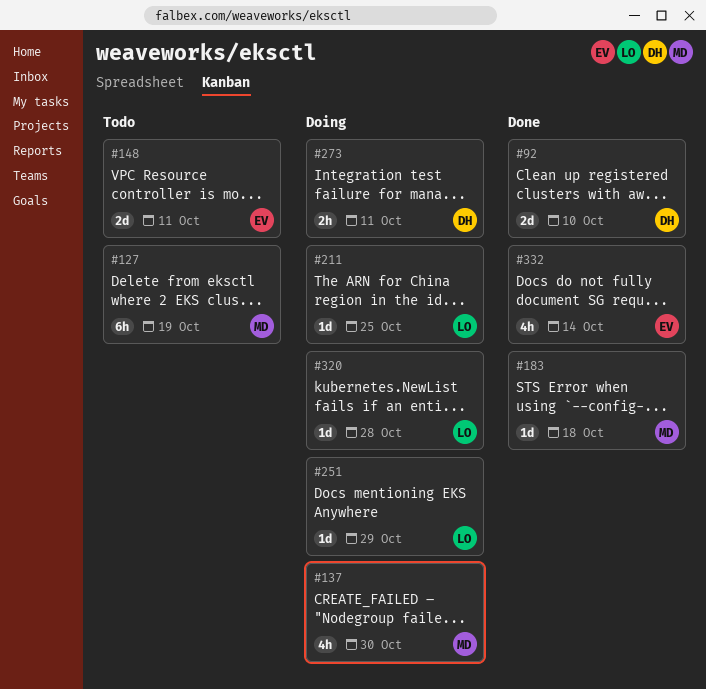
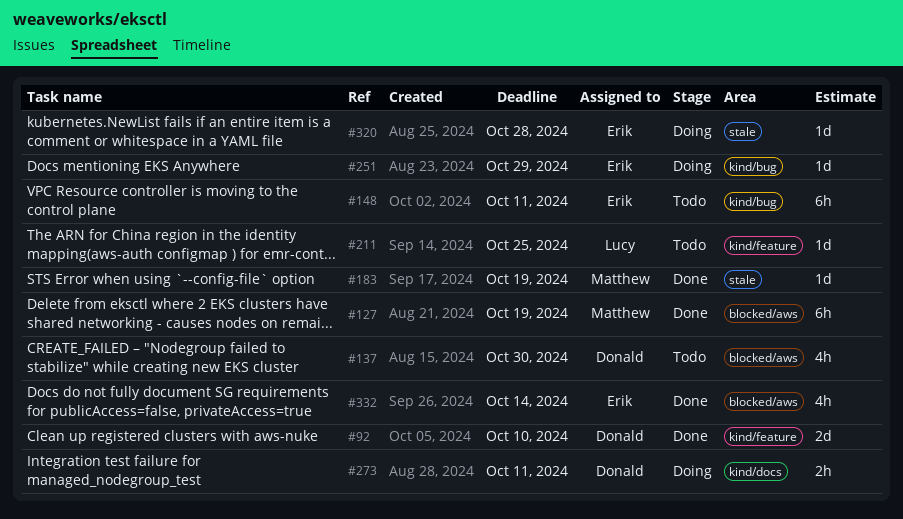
#127, status: Todo -> Done
#137, status: Doing -> Todo
#137, owner: Matthew -> Donald
#148, estimate: 2d -> 6h
#183, due: Oct 18 -> Oct 19
#211, status: Doing -> Todo
#251, owner: Lucy -> Erik
#320, owner: Lucy -> Erik

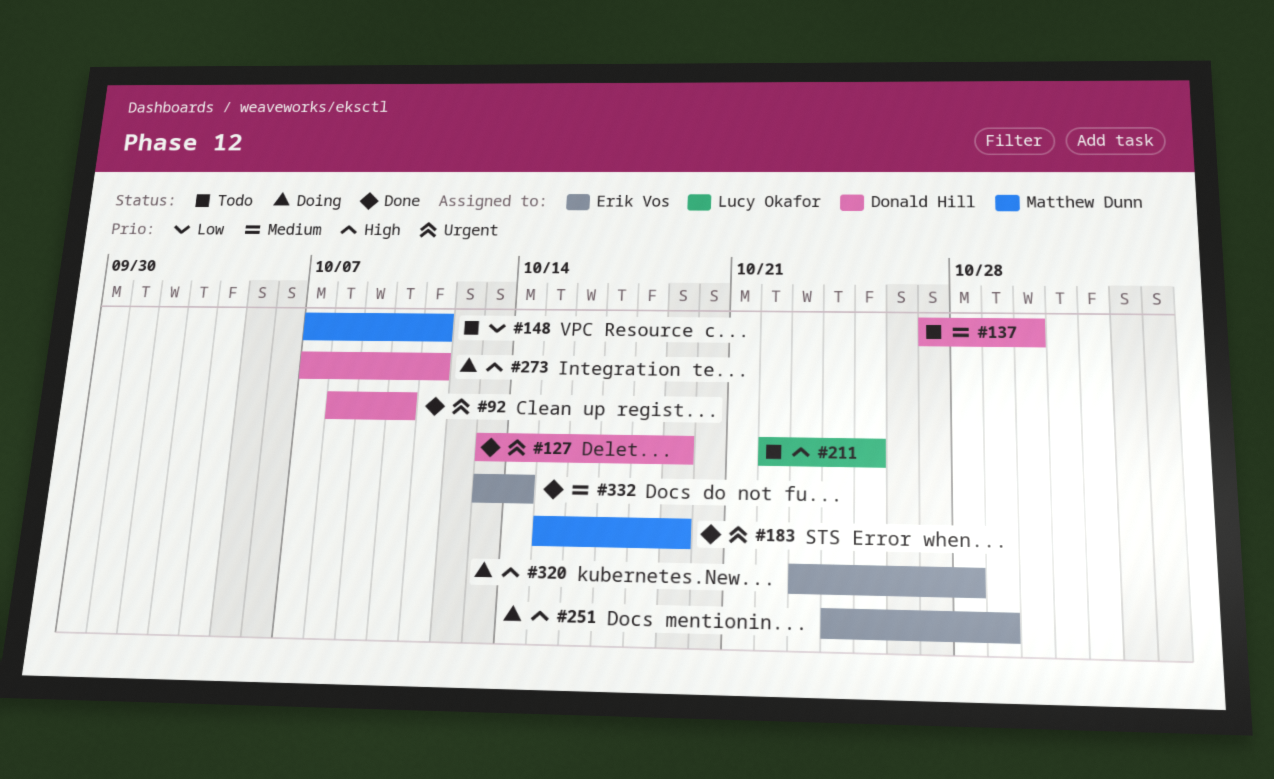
#127, owner: Matthew Dunn -> Donald Hill
#148, owner: Erik Vos -> Matthew Dunn

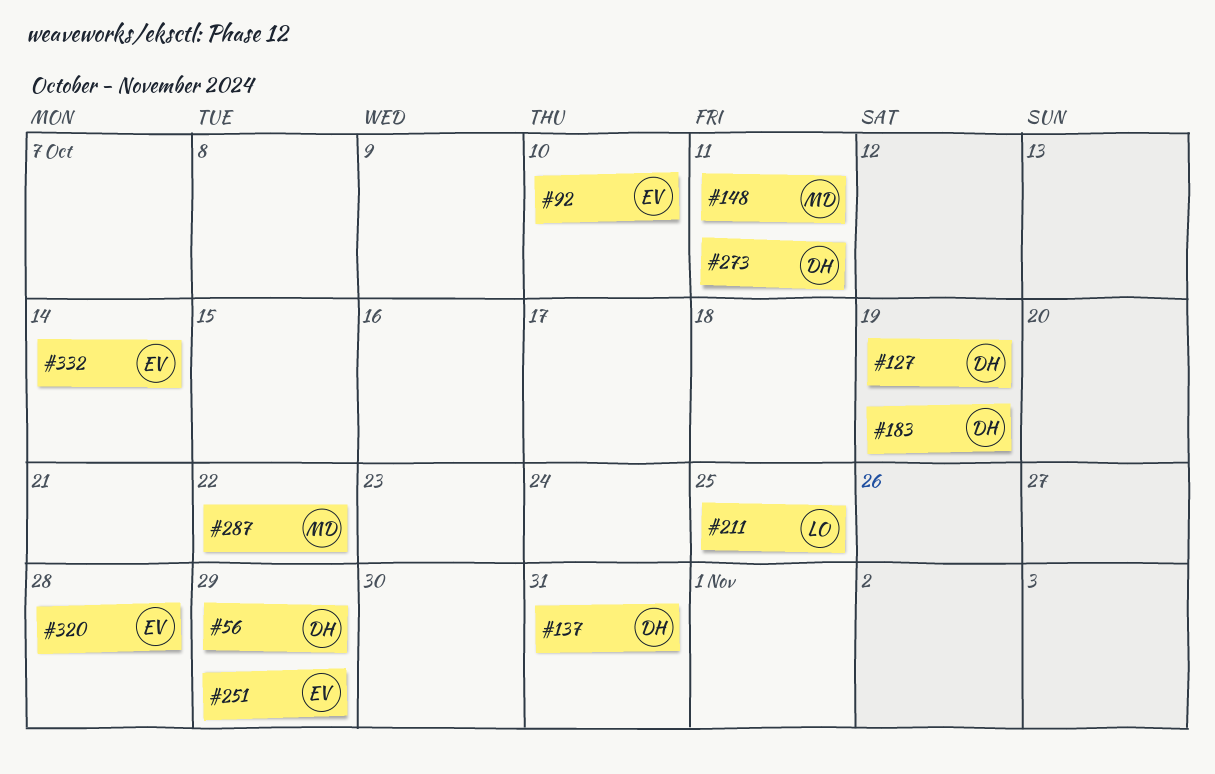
#56: none -> present
#92, owner: Donald Hill -> Erik Vos
#137, due: Oct 30 -> Oct 31
#183, owner: Matthew Dunn -> Donald Hill
#287: none -> present

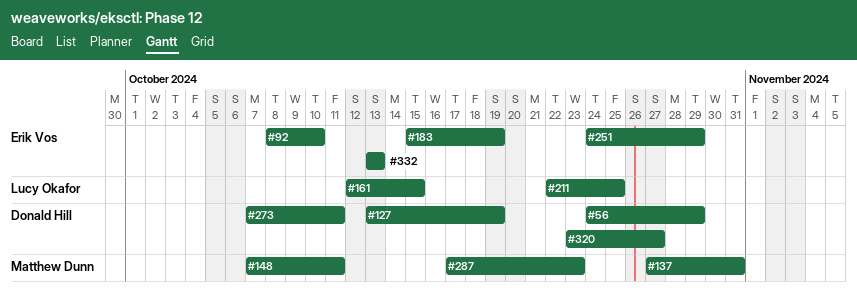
#137, owner: Donald Hill -> Matthew Dunn
#161: none -> present
#183, owner: Donald Hill -> Erik Vos
#287, due: Oct 22 -> Oct 23
#320, owner: Erik Vos -> Donald Hill
#320, due: Oct 28 -> Oct 27
#332, due: Oct 14 -> Oct 13

